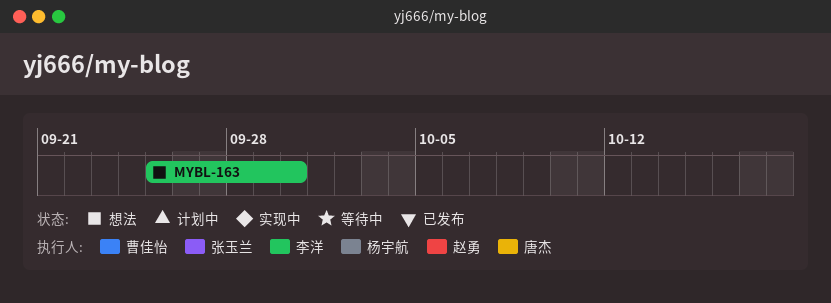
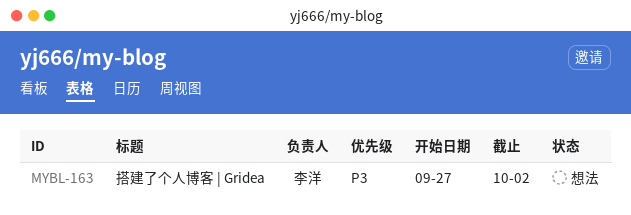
MYBL-163, start: Sep 25 -> Sep 27
MYBL-163, due: Sep 30 -> Oct 2

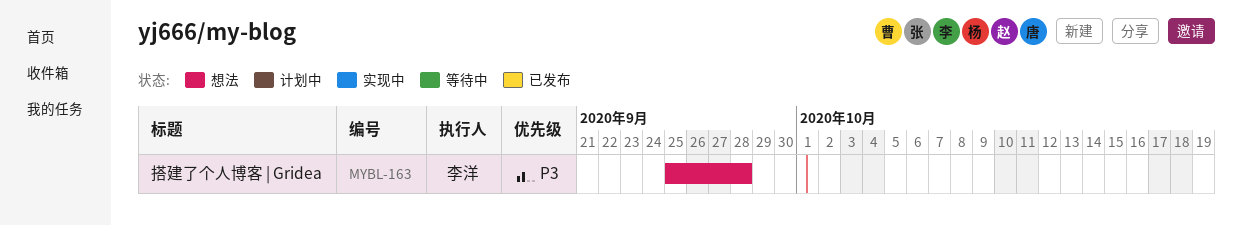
MYBL-163, start: Sep 27 -> Sep 25
MYBL-163, due: Oct 2 -> Sep 28

